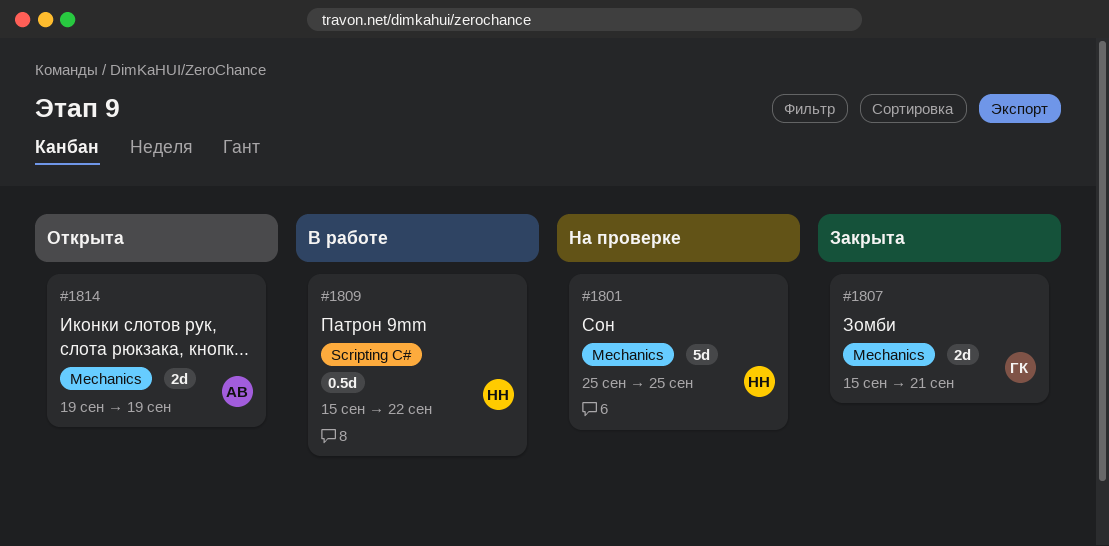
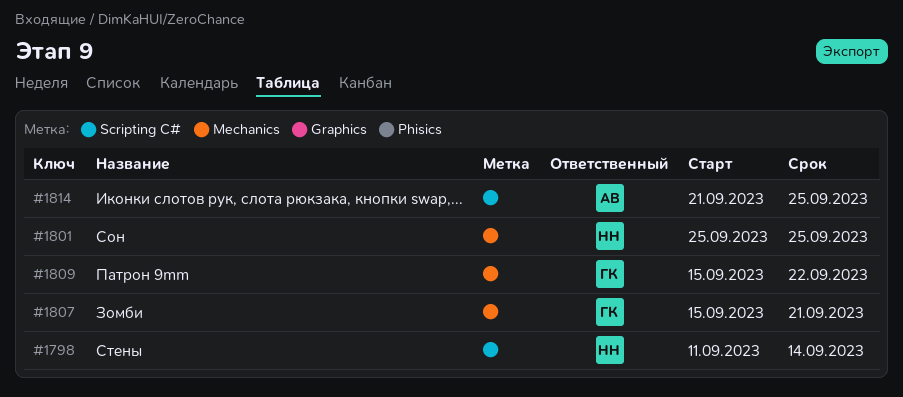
#1798: none -> present
#1809, owner: НН -> ГК
#1809, label: Scripting C# -> Mechanics
#1814, label: Mechanics -> Scripting C#
#1814, start: Sep 19 -> Sep 21
#1814, due: Sep 19 -> Sep 25

